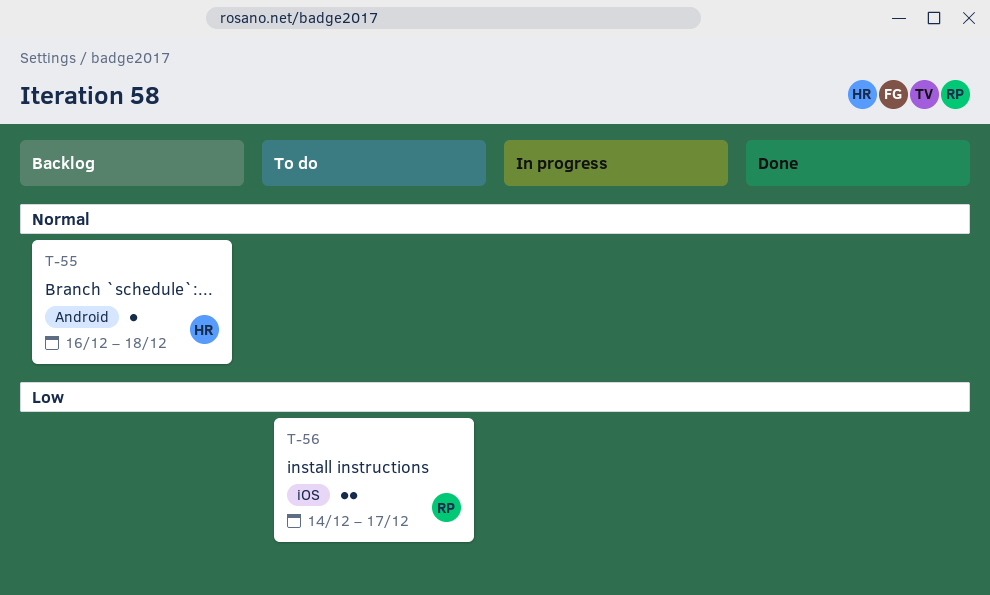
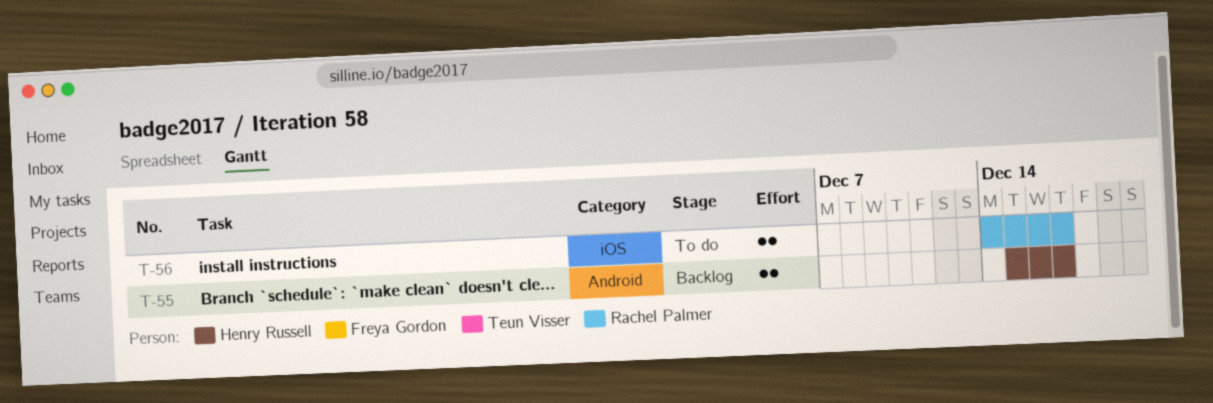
T-55, estimate: 1 -> 2
T-55, start: Dec 16 -> Dec 15
T-55, due: Dec 18 -> Dec 17

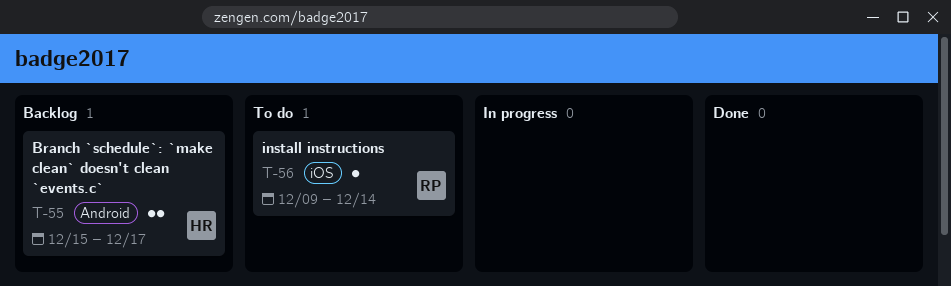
T-56, estimate: 2 -> 1
T-56, start: Dec 14 -> Dec 9
T-56, due: Dec 17 -> Dec 14

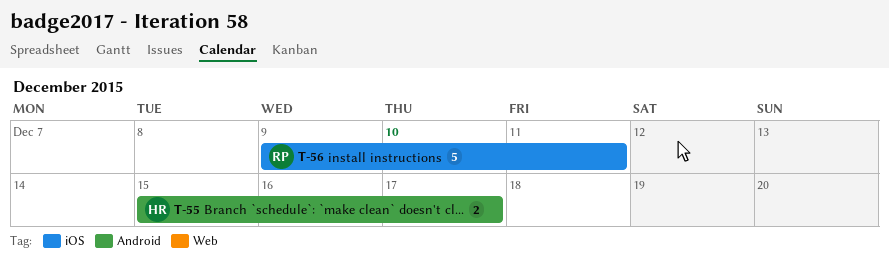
T-56, estimate: 1 -> 5
T-56, due: Dec 14 -> Dec 11

